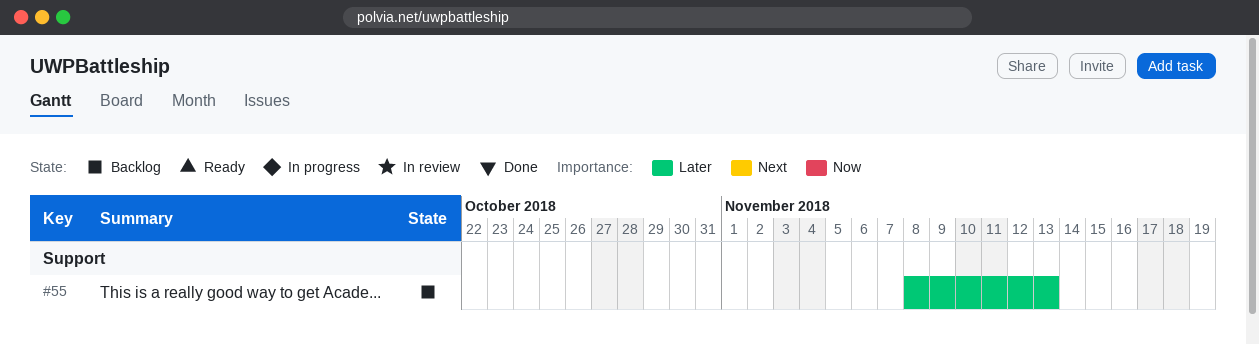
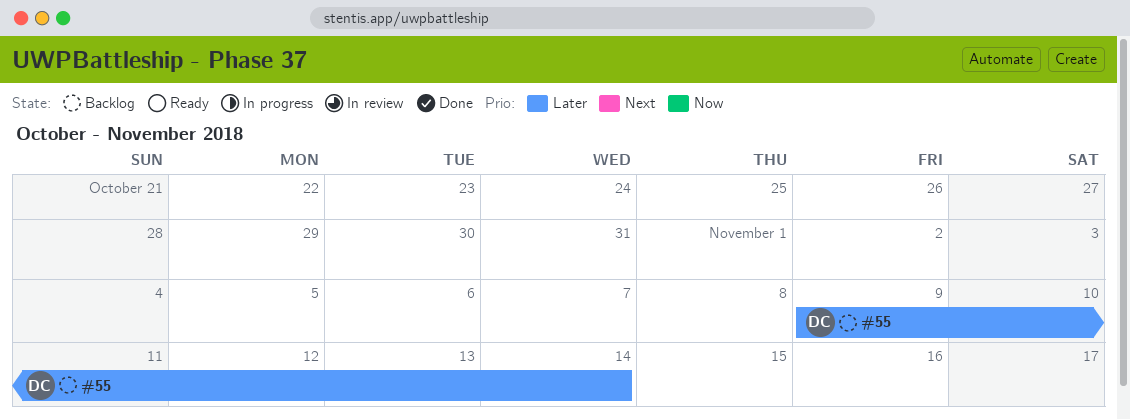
#55, start: Nov 8 -> Nov 9
#55, due: Nov 13 -> Nov 14

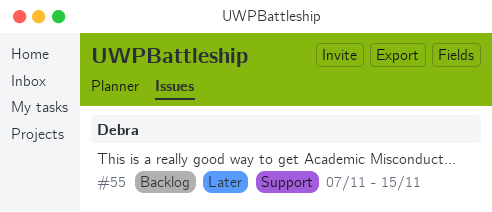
#55, start: Nov 9 -> Nov 7
#55, due: Nov 14 -> Nov 15

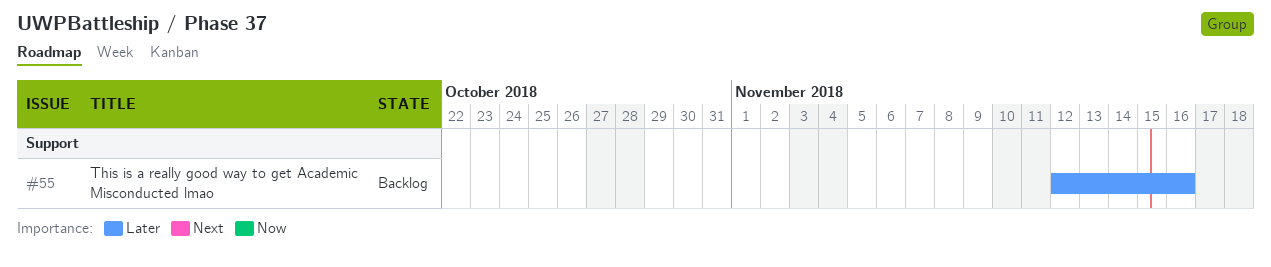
#55, start: Nov 7 -> Nov 12
#55, due: Nov 15 -> Nov 16

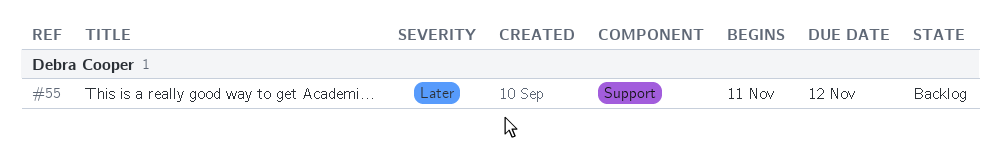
#55, start: Nov 12 -> Nov 11
#55, due: Nov 16 -> Nov 12

